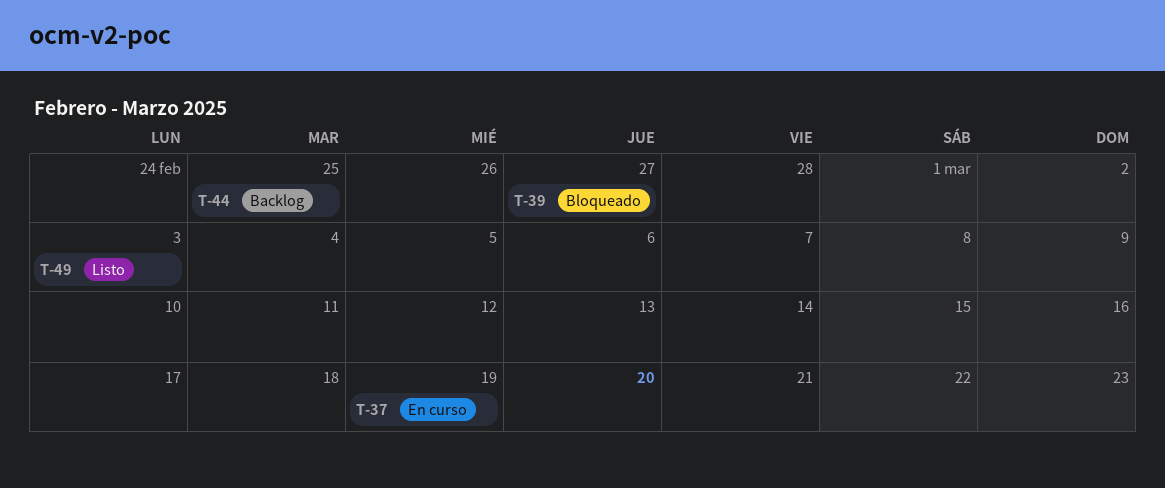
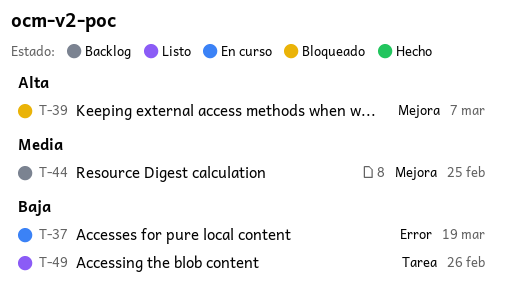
T-39, due: Feb 27 -> Mar 7
T-49, due: Mar 3 -> Feb 26

